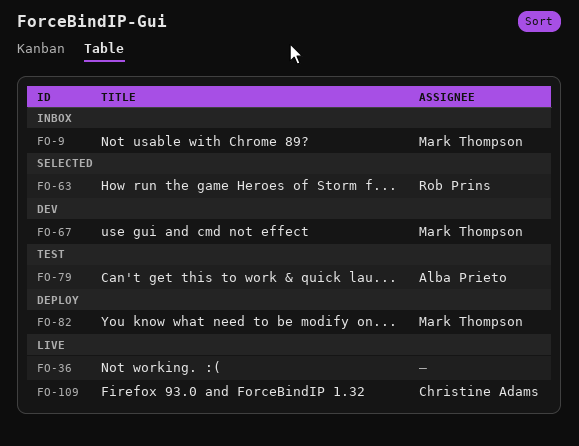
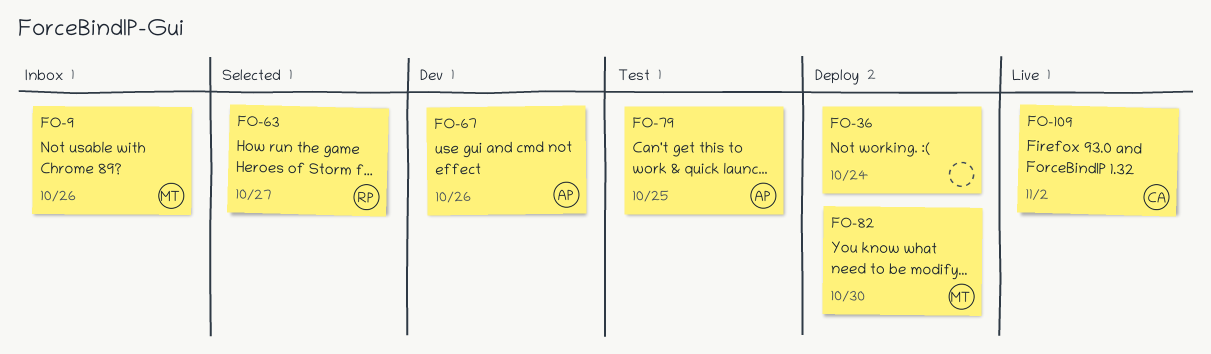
FO-36, status: Live -> Deploy
FO-67, owner: Mark Thompson -> Alba Prieto

